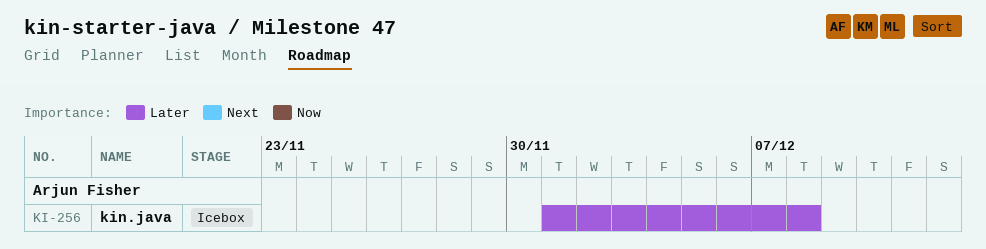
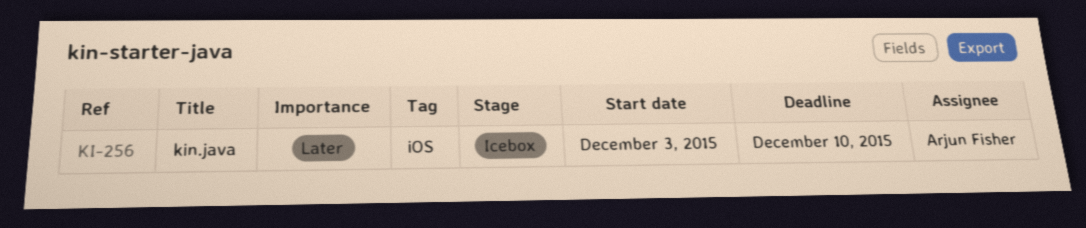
KI-256, start: Dec 1 -> Dec 3
KI-256, due: Dec 8 -> Dec 10

